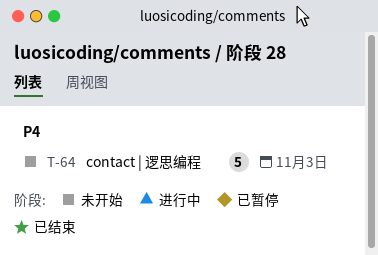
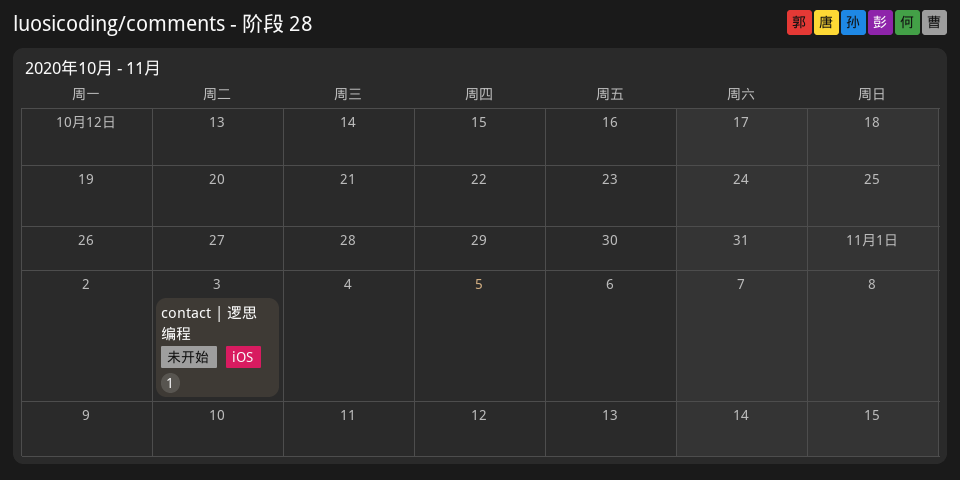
contact | 逻思编程, estimate: 5 -> 1

